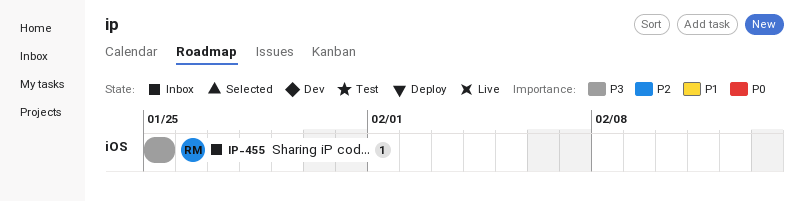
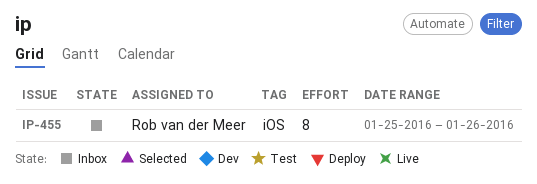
IP-455, estimate: 1 -> 8
IP-455, due: Jan 25 -> Jan 26

